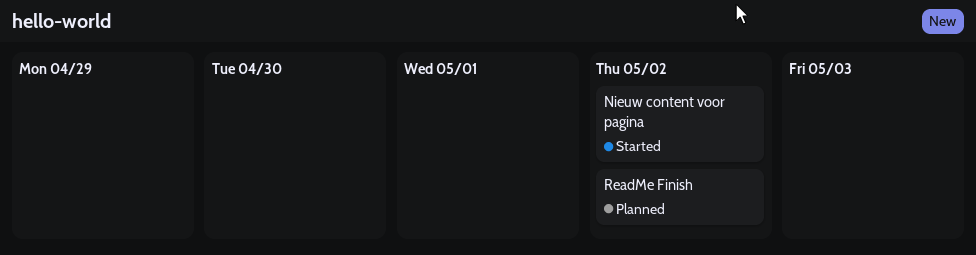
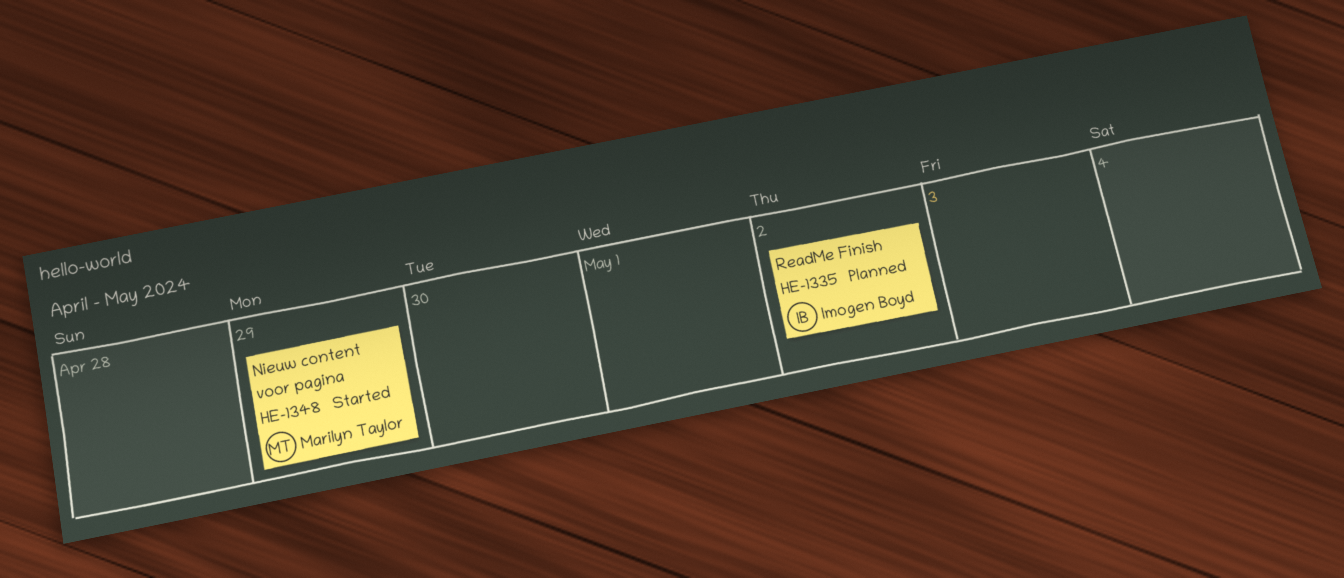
Nieuw content voor pagina, due: May 2 -> Apr 29

